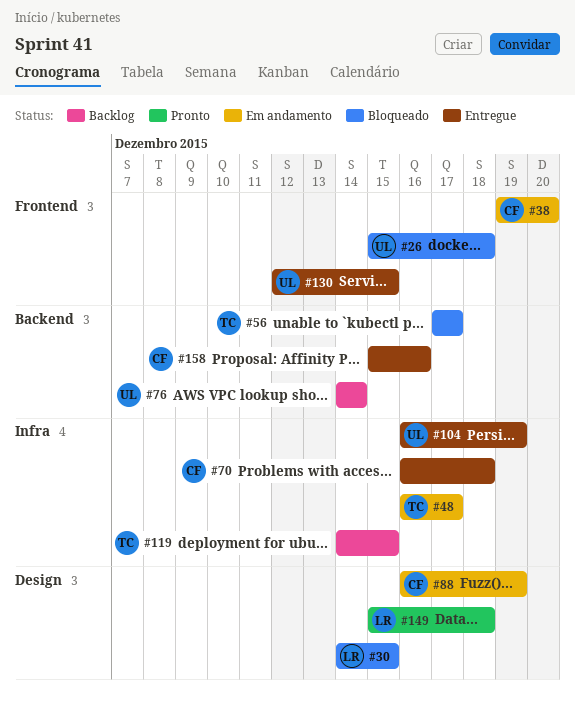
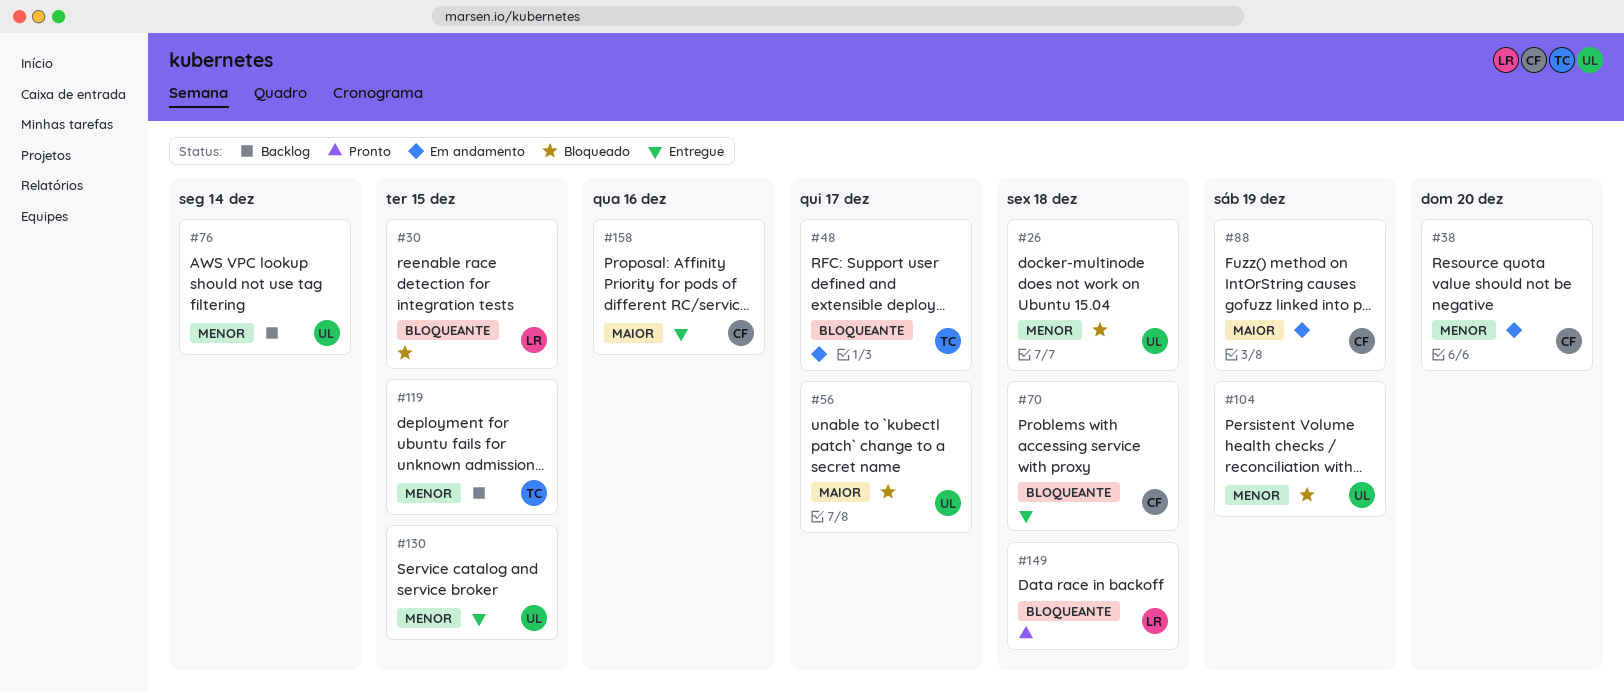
#56, owner: TC -> UL
#104, status: Entregue -> Bloqueado

